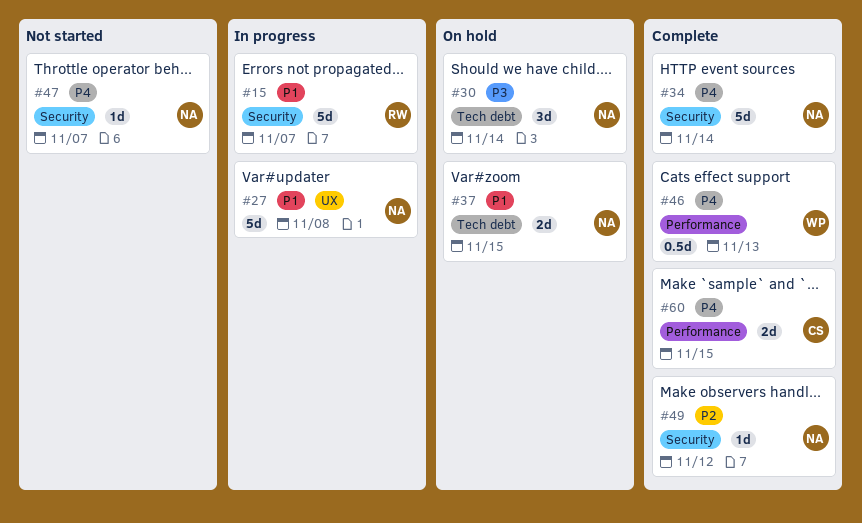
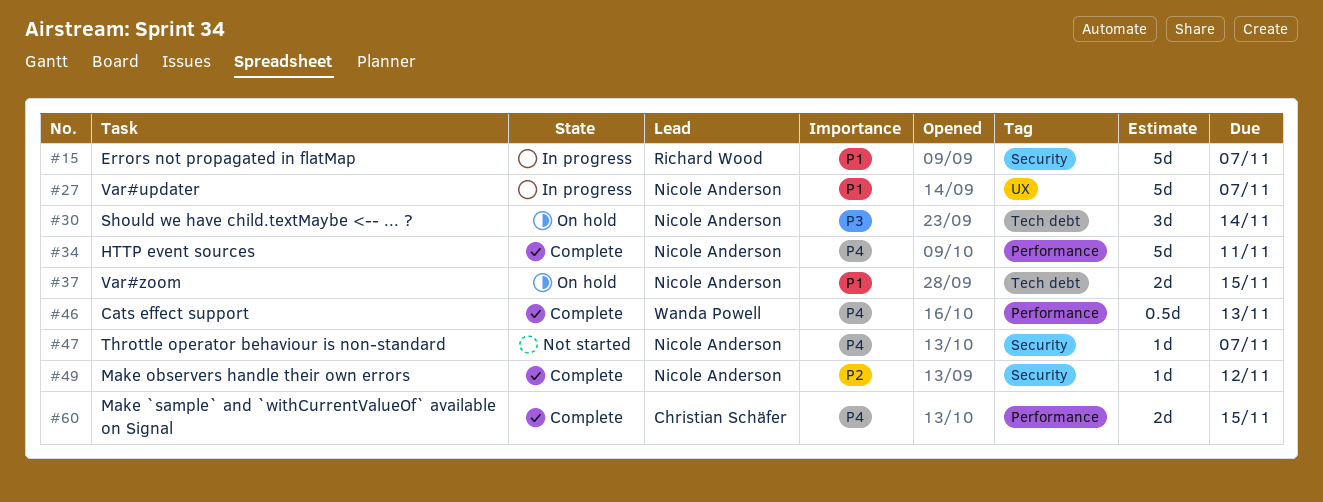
#27, due: Nov 8 -> Nov 7
#34, label: Security -> Performance
#34, due: Nov 14 -> Nov 11

